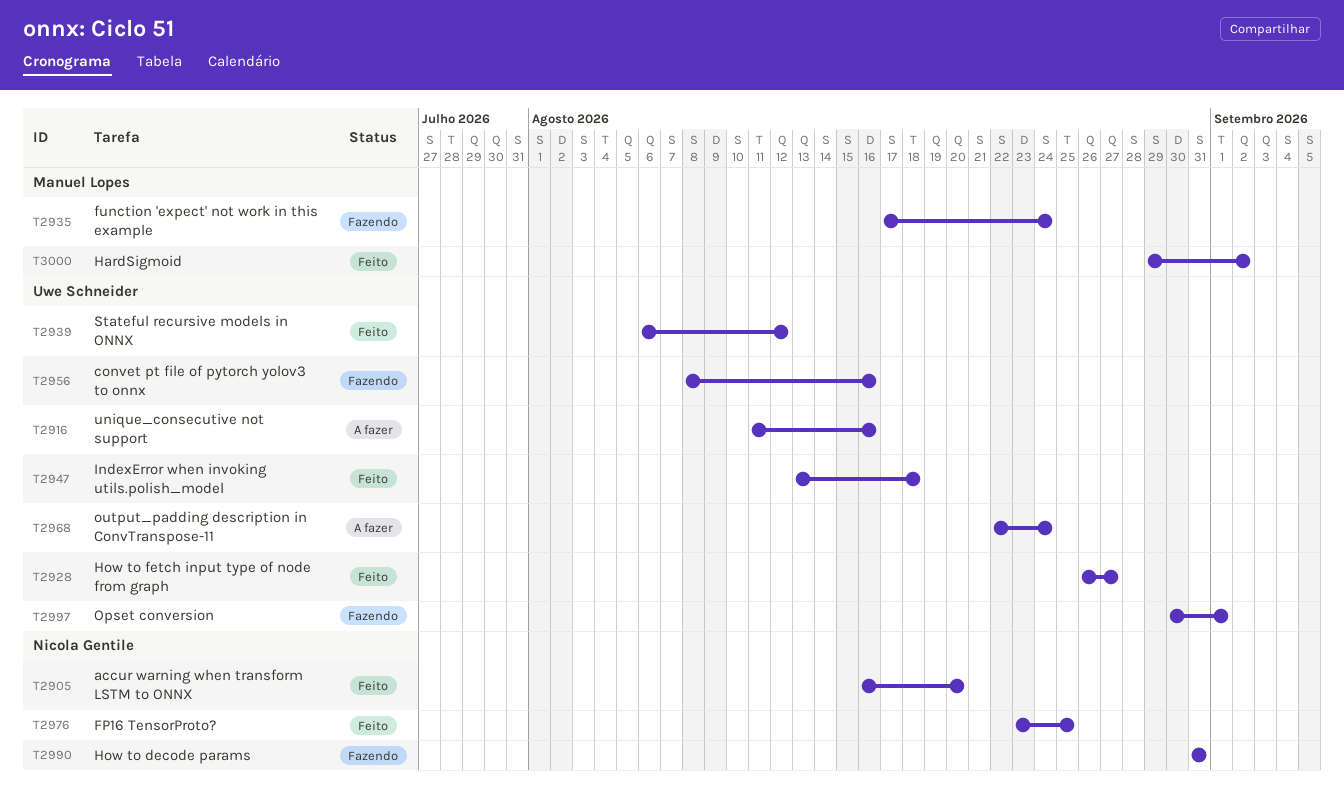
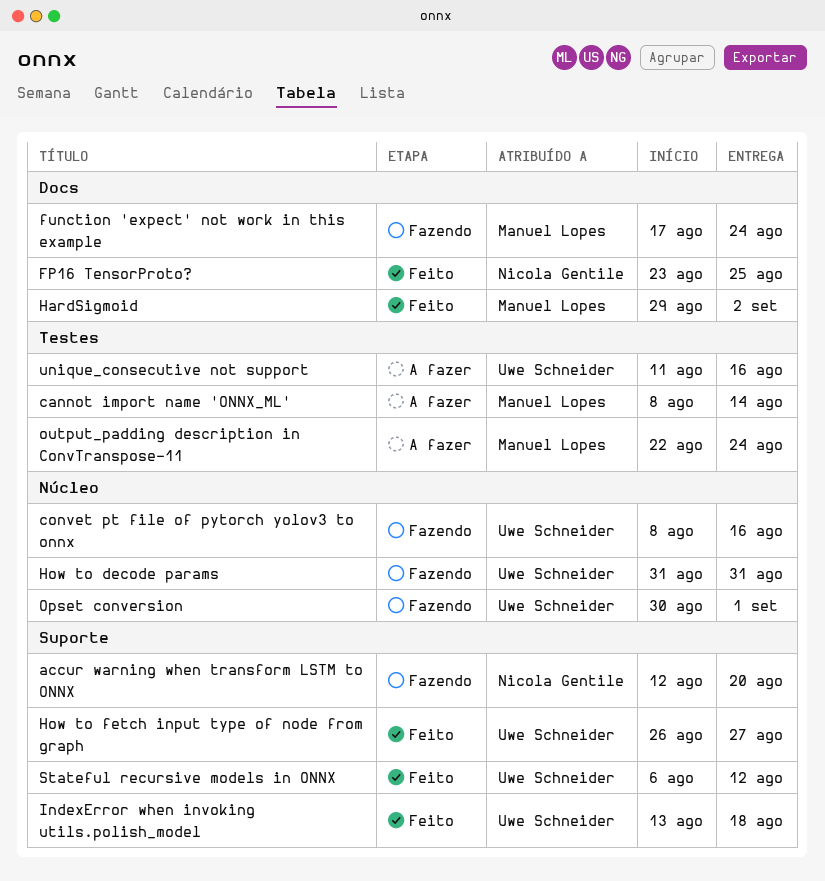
accur warning when transform LSTM to ONNX, status: Feito -> Fazendo
accur warning when transform LSTM to ONNX, start: Aug 16 -> Aug 12
cannot import name 'ONNX_ML': none -> present
How to decode params, owner: Nicola Gentile -> Uwe Schneider
output_padding description in ConvTranspose-11, owner: Uwe Schneider -> Manuel Lopes

